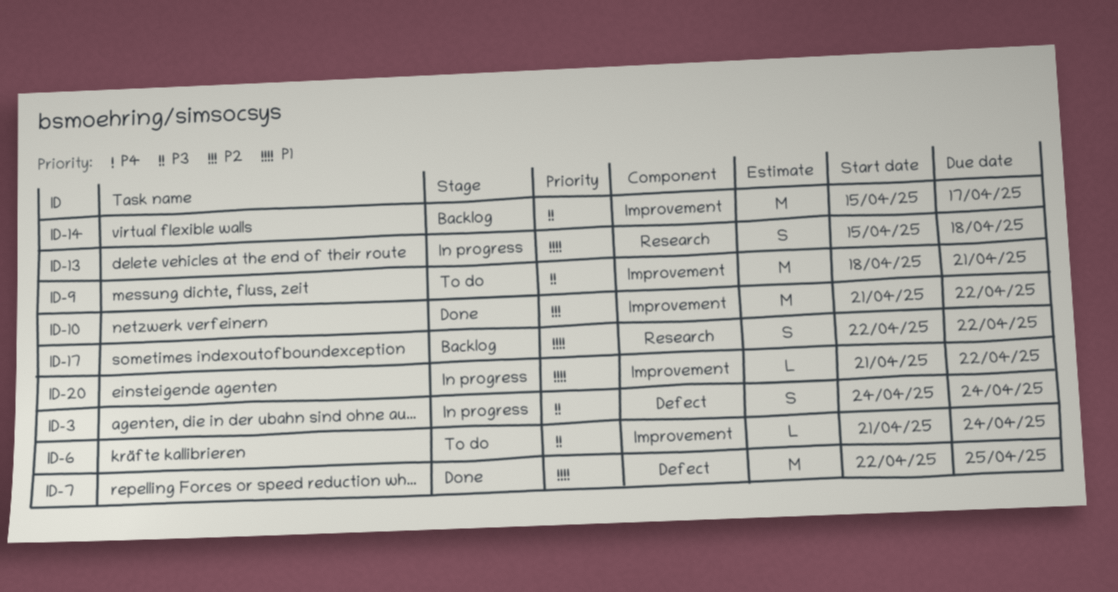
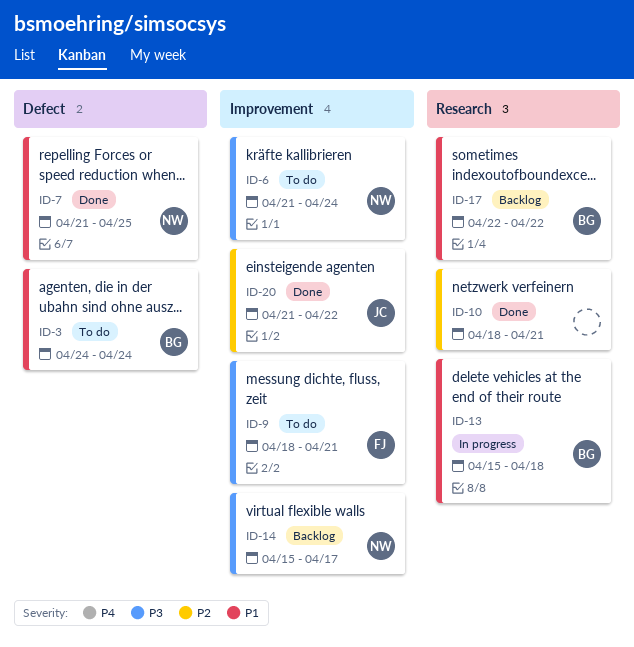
ID-3, status: In progress -> To do
ID-3, priority: P3 -> P1
ID-7, start: Apr 22 -> Apr 21
ID-10, label: Improvement -> Research
ID-10, start: Apr 21 -> Apr 18
ID-10, due: Apr 22 -> Apr 21
ID-20, status: In progress -> Done
ID-20, priority: P1 -> P2

